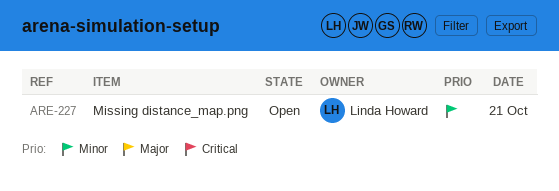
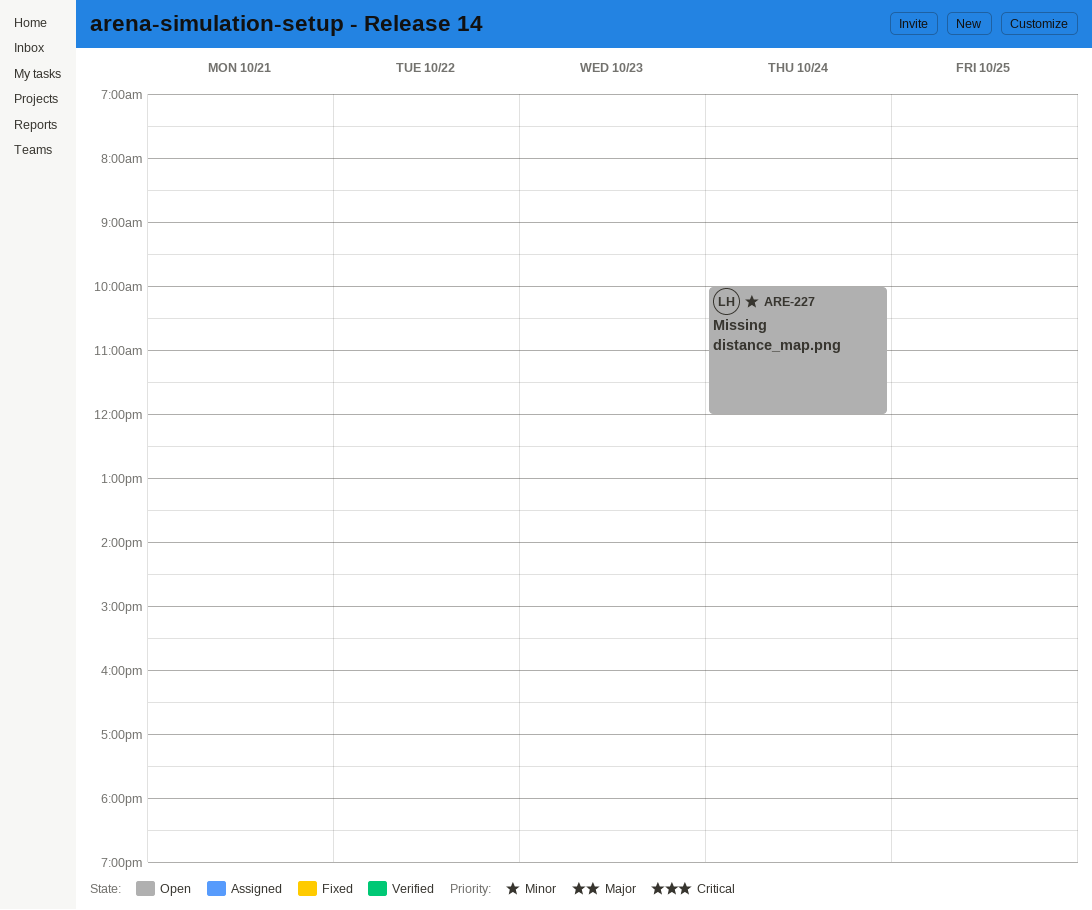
ARE-227, day: Oct 21 -> Oct 24

